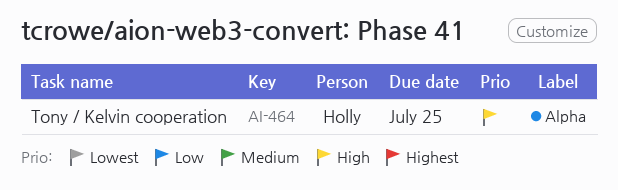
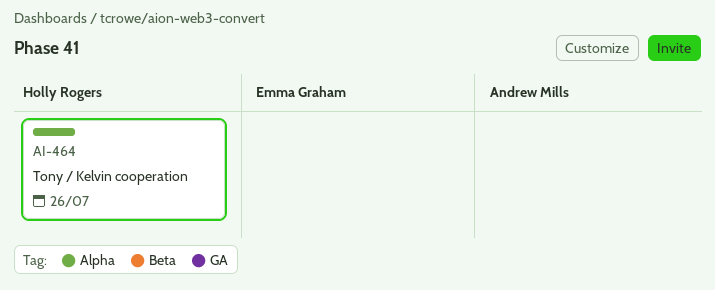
AI-464, due: Jul 25 -> Jul 26

